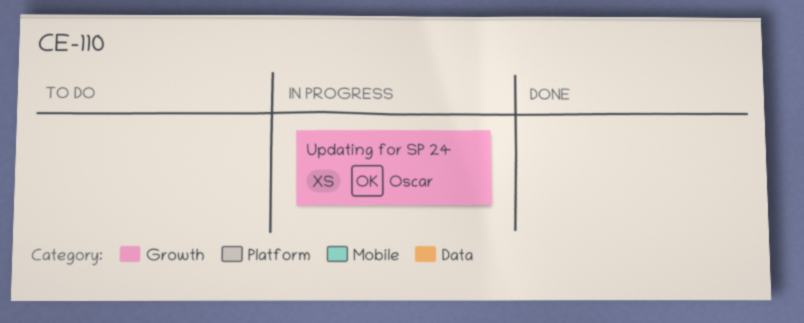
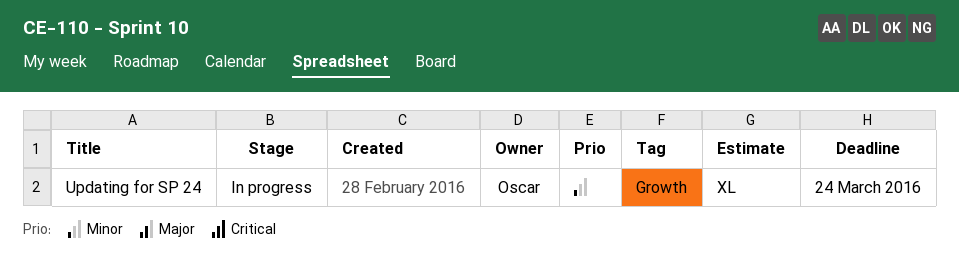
Updating for SP 24, estimate: XS -> XL

